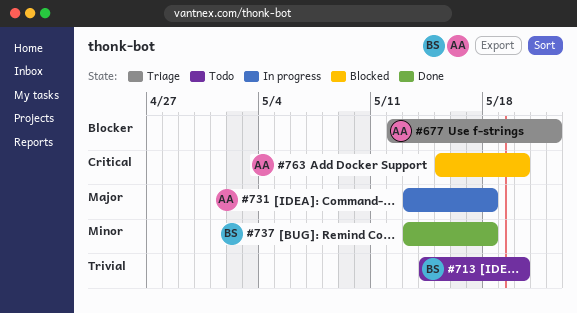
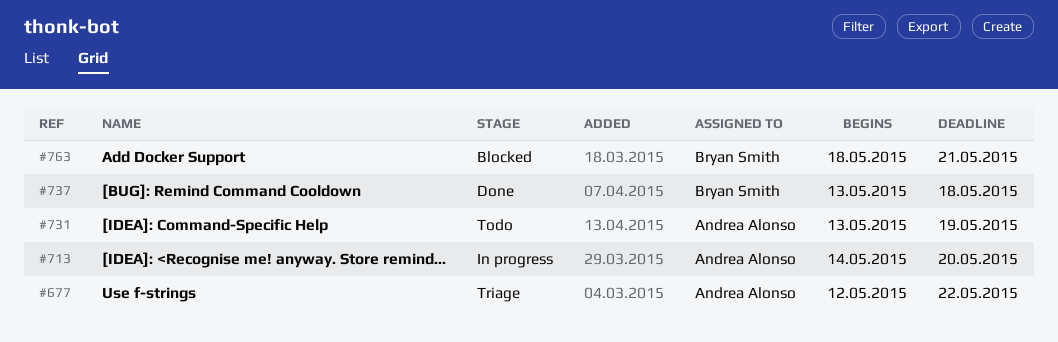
#713, status: Todo -> In progress
#713, owner: Bryan Smith -> Andrea Alonso
#731, status: In progress -> Todo
#731, due: May 18 -> May 19
#763, owner: Andrea Alonso -> Bryan Smith
#763, start: May 15 -> May 18
#763, due: May 20 -> May 21

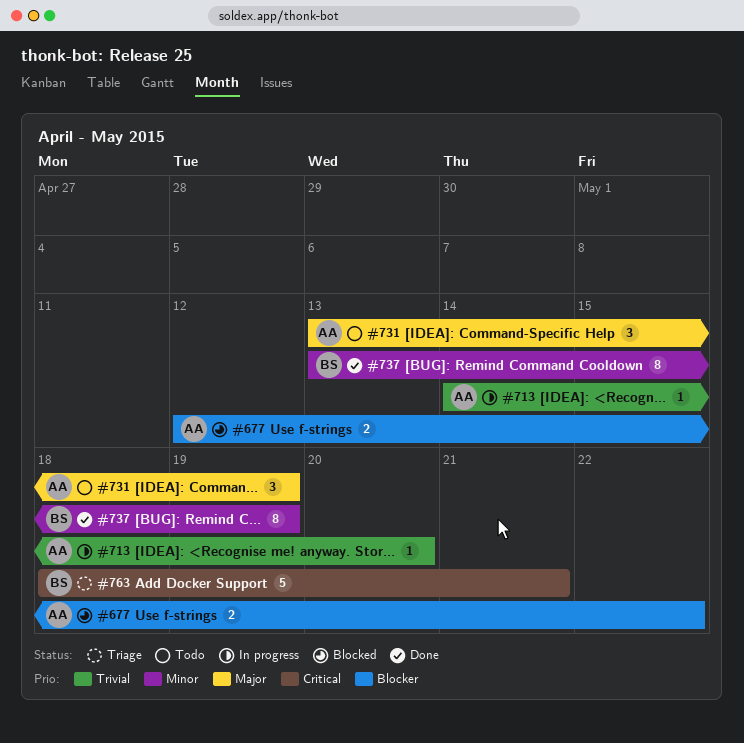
#677, status: Triage -> Blocked
#737, due: May 18 -> May 19
#763, status: Blocked -> Triage

